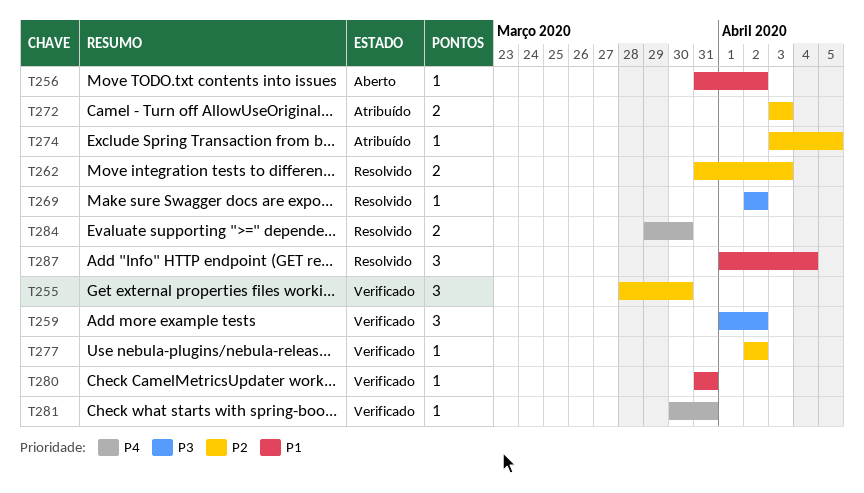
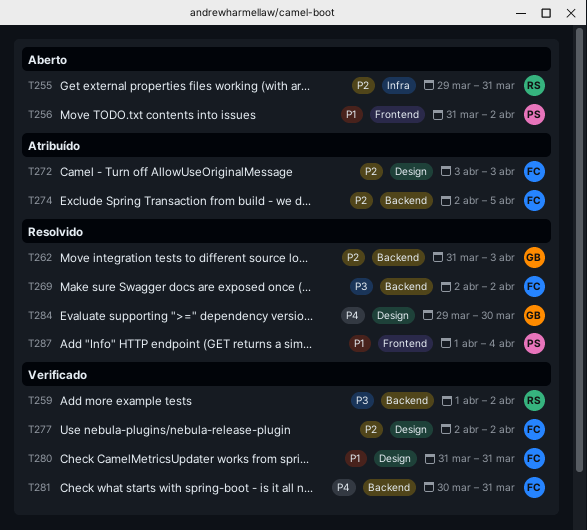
T255, status: Verificado -> Aberto
T255, start: Mar 28 -> Mar 29
T255, due: Mar 30 -> Mar 31
T274, start: Apr 3 -> Apr 2

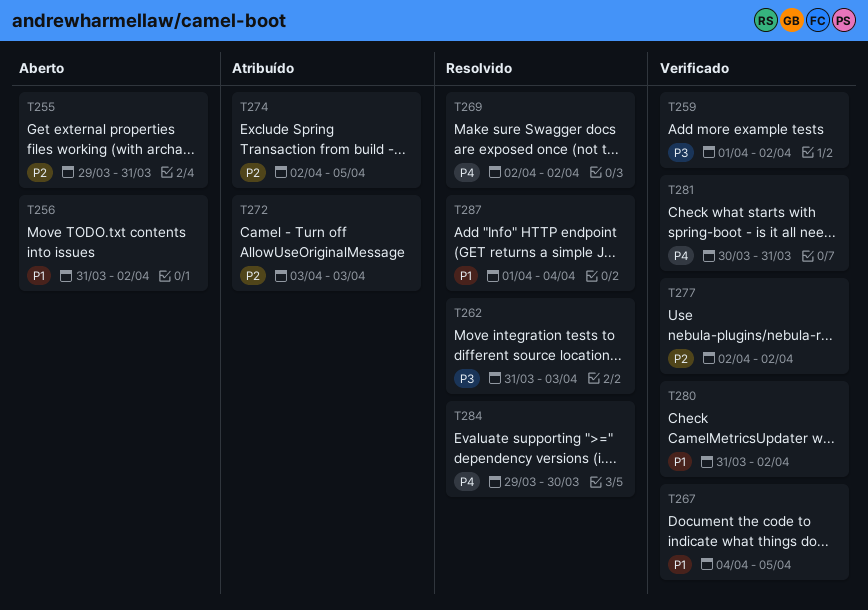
T262, priority: P2 -> P3
T267: none -> present
T269, priority: P3 -> P4
T280, due: Mar 31 -> Apr 2

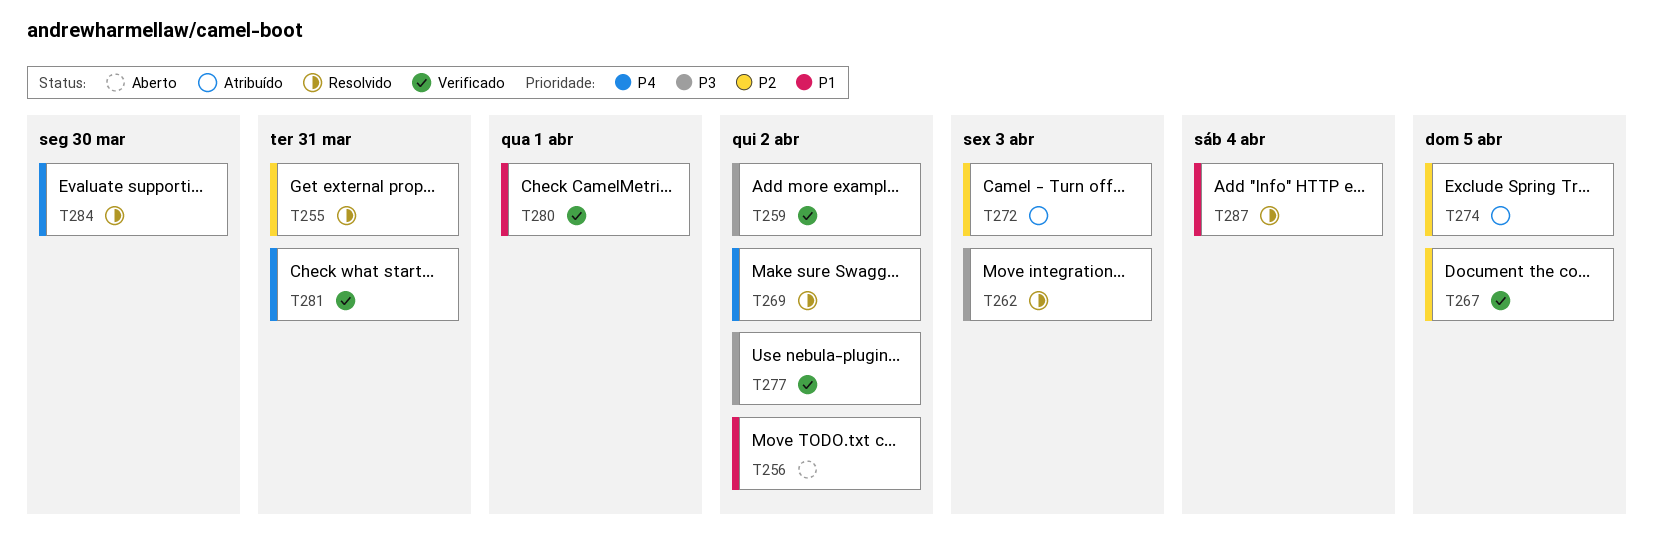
T255, status: Aberto -> Resolvido
T267, priority: P1 -> P2
T277, priority: P2 -> P3
T280, due: Apr 2 -> Apr 1

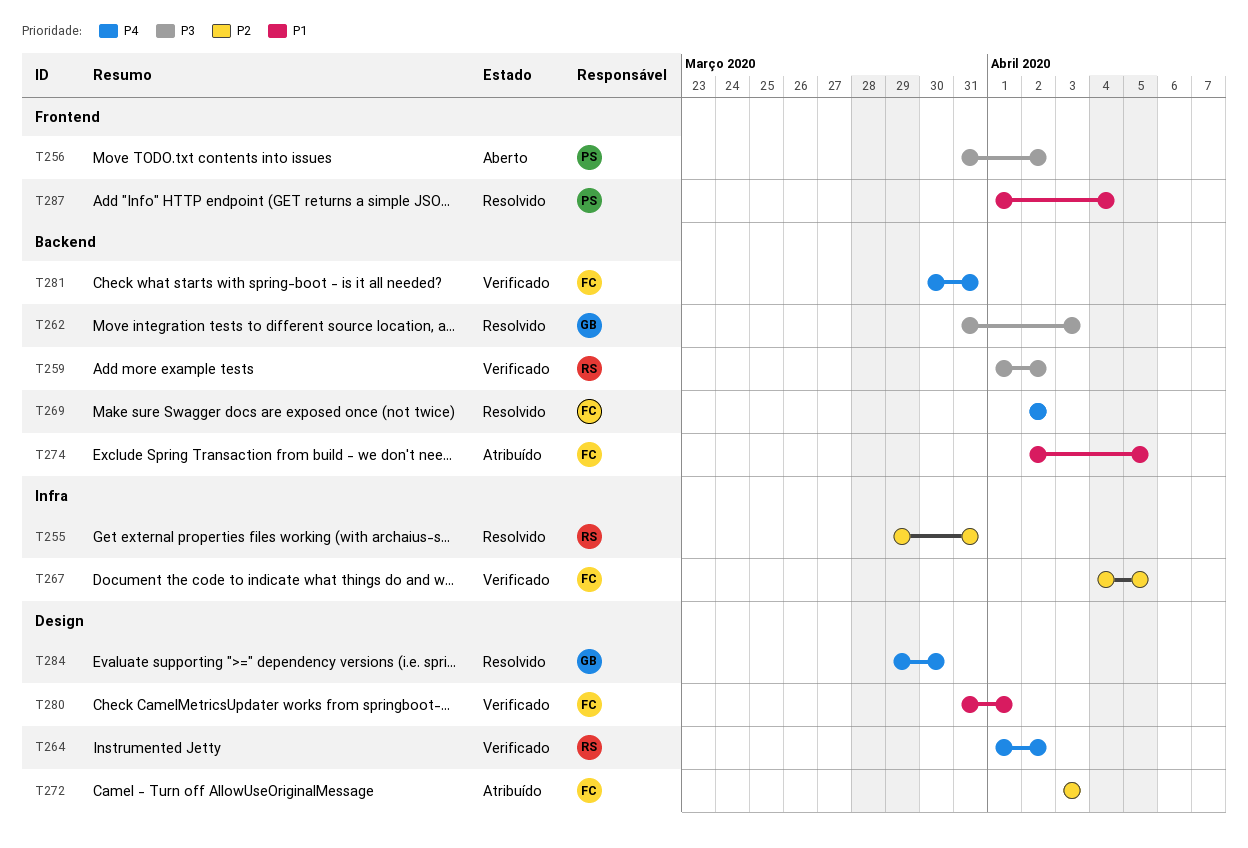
T256, priority: P1 -> P3
T264: none -> present
T274, priority: P2 -> P1
T277: present -> none

